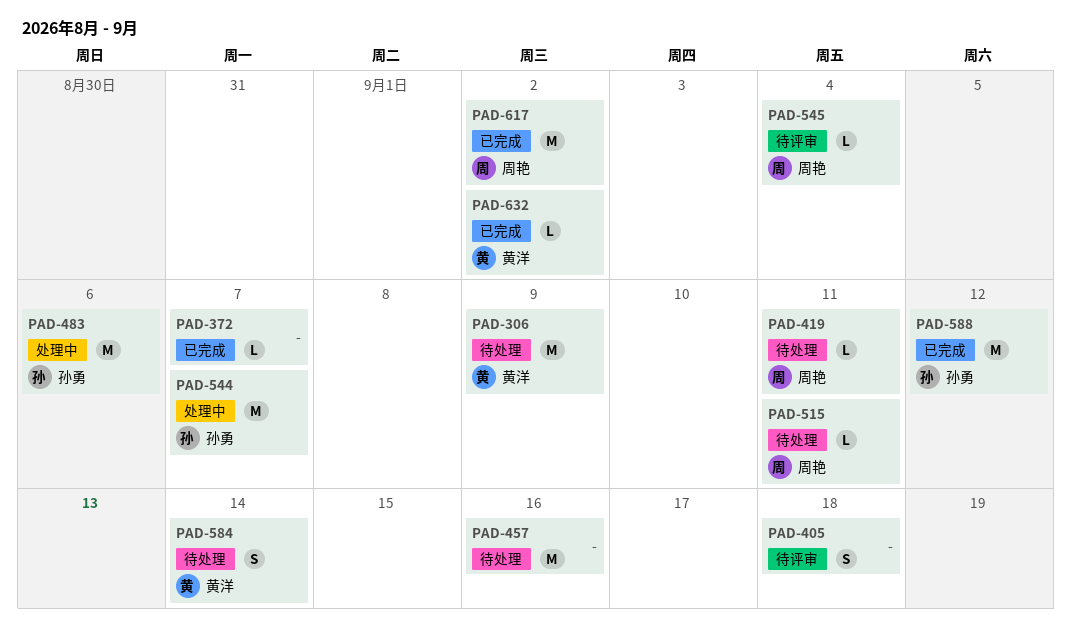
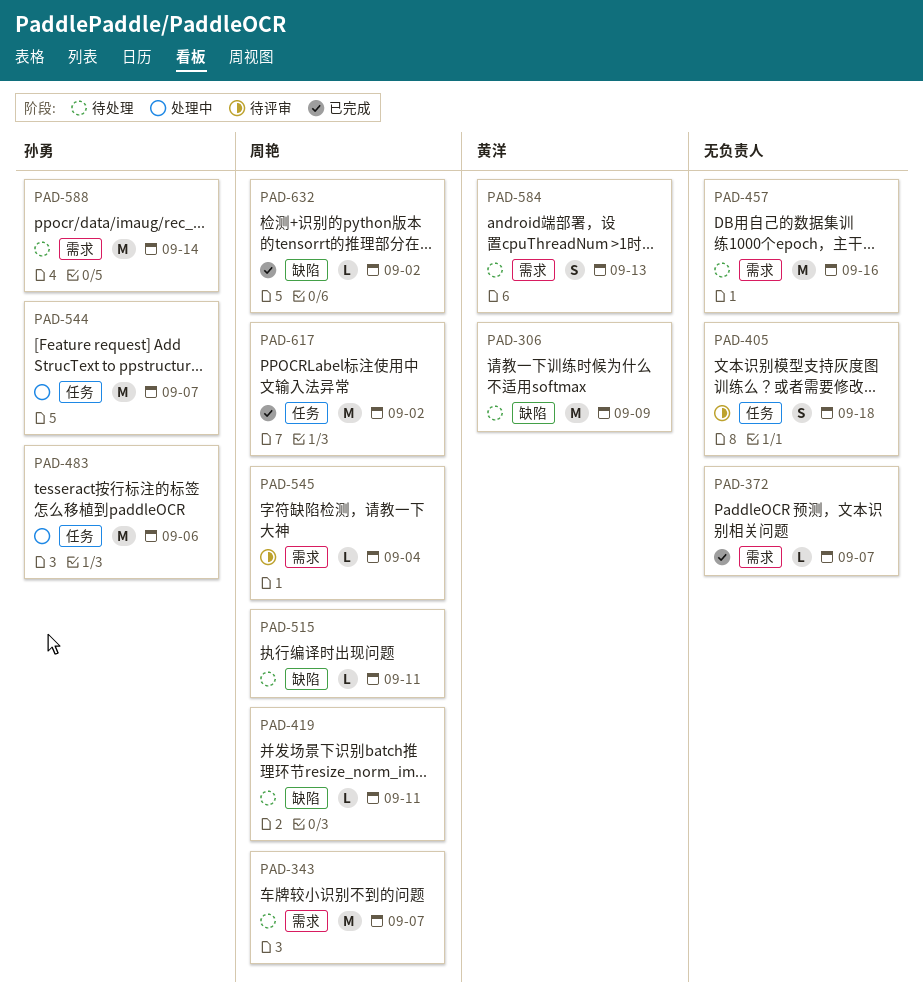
PAD-343: none -> present
PAD-584, due: Sep 14 -> Sep 13
PAD-588, status: 已完成 -> 待处理
PAD-588, due: Sep 12 -> Sep 14
PAD-632, owner: 黄洋 -> 周艳

